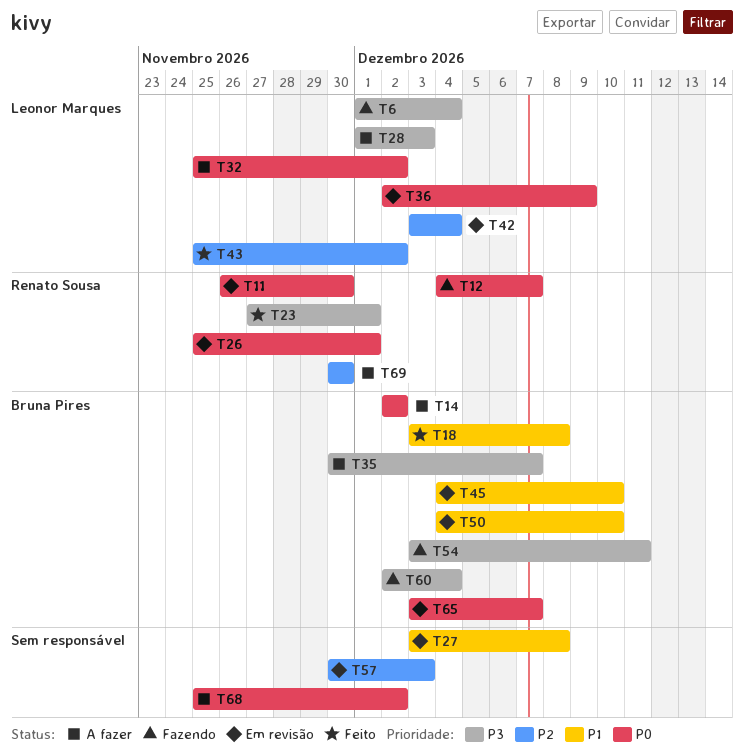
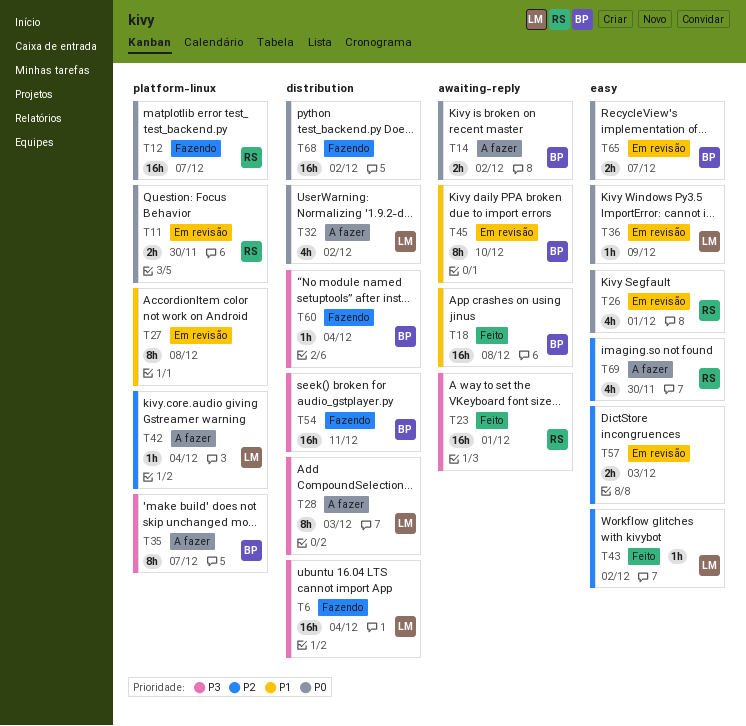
T42, status: Em revisão -> A fazer
T50: present -> none
T68, status: A fazer -> Fazendo

